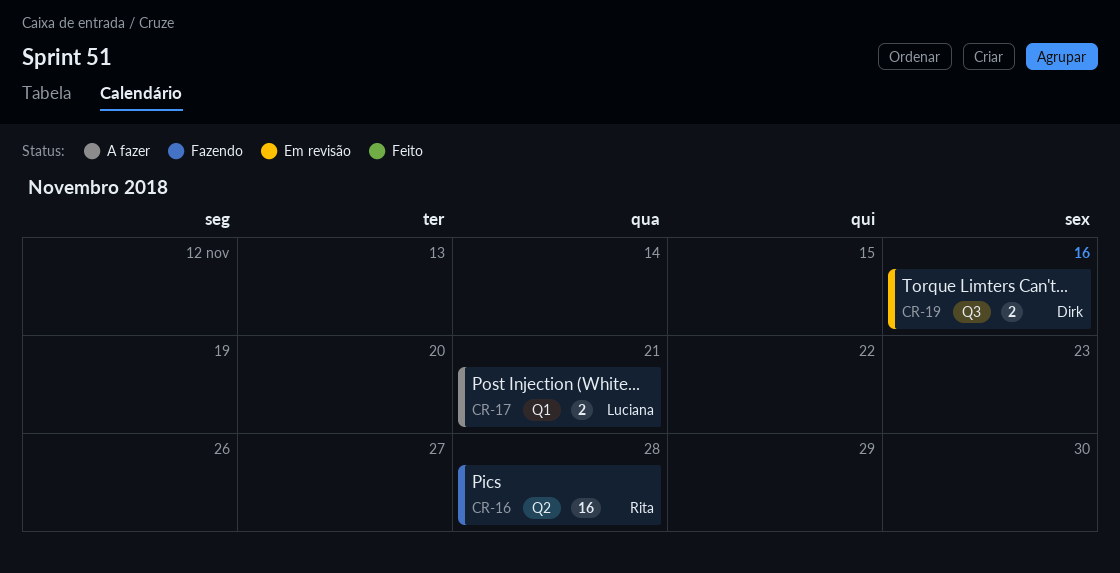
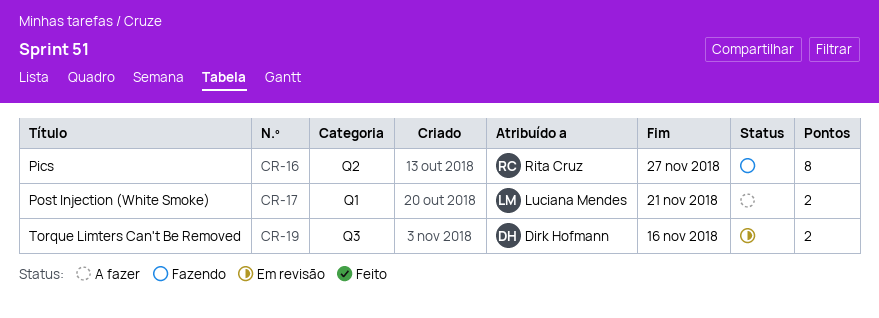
CR-16, estimate: 16 -> 8
CR-16, due: Nov 28 -> Nov 27

